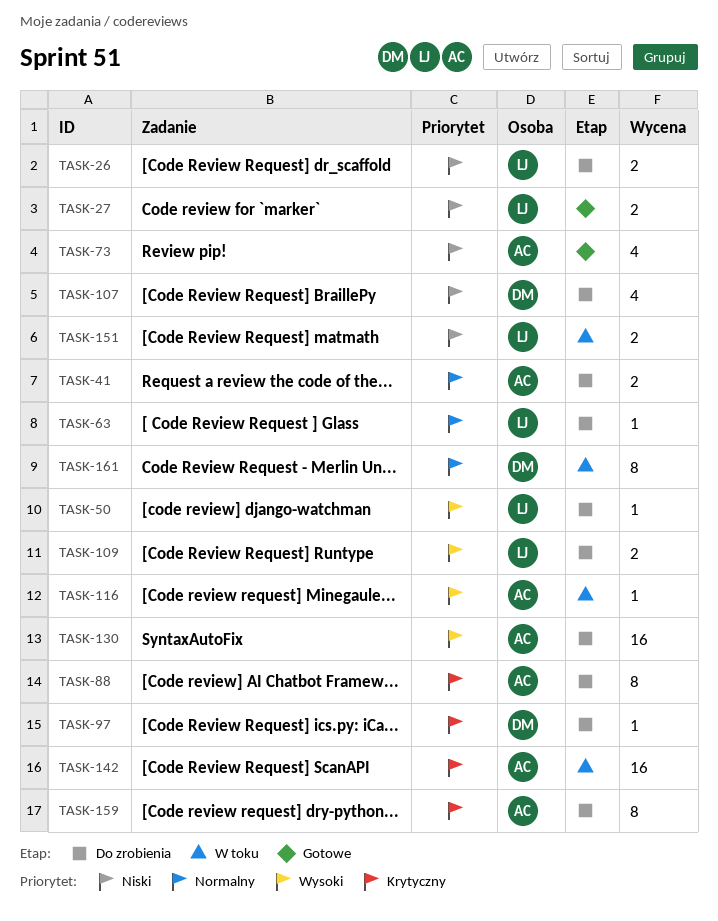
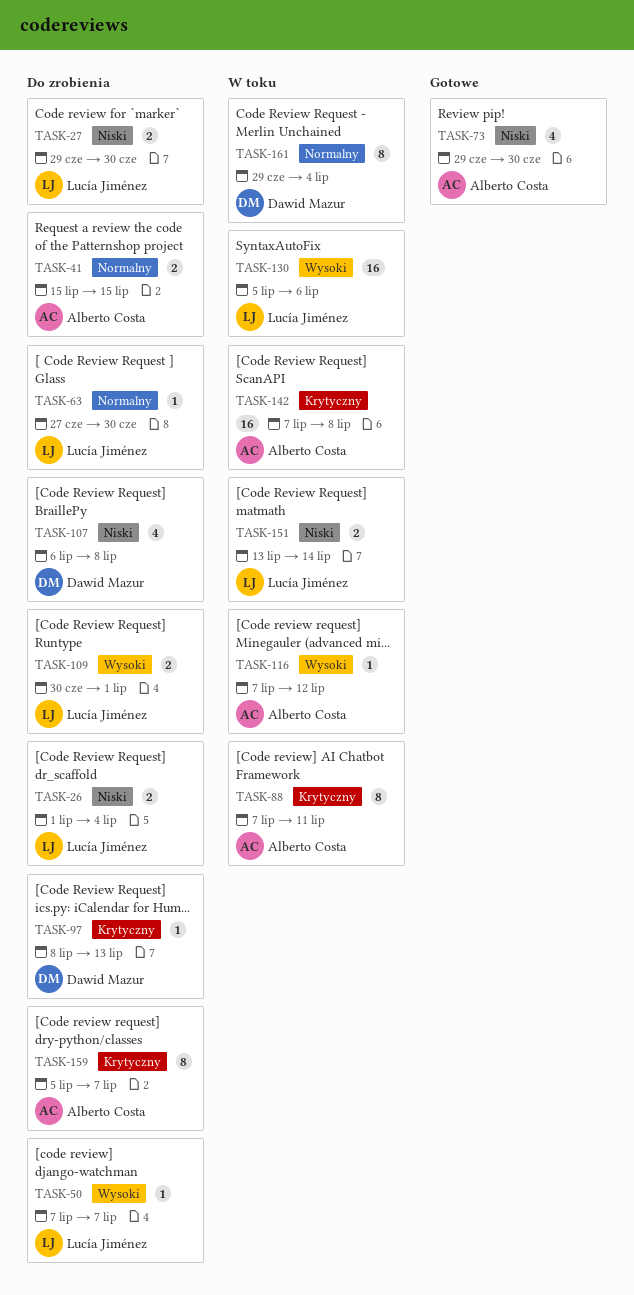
TASK-27, status: Gotowe -> Do zrobienia
TASK-88, status: Do zrobienia -> W toku
TASK-130, status: Do zrobienia -> W toku
TASK-130, owner: Alberto Costa -> Lucía Jiménez

